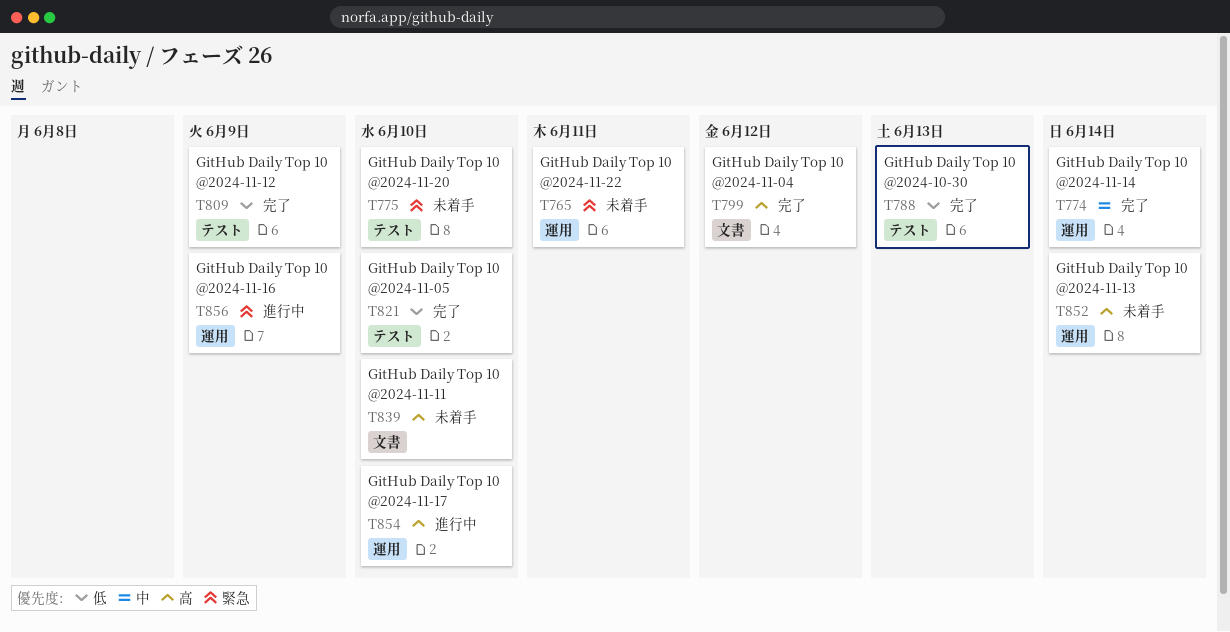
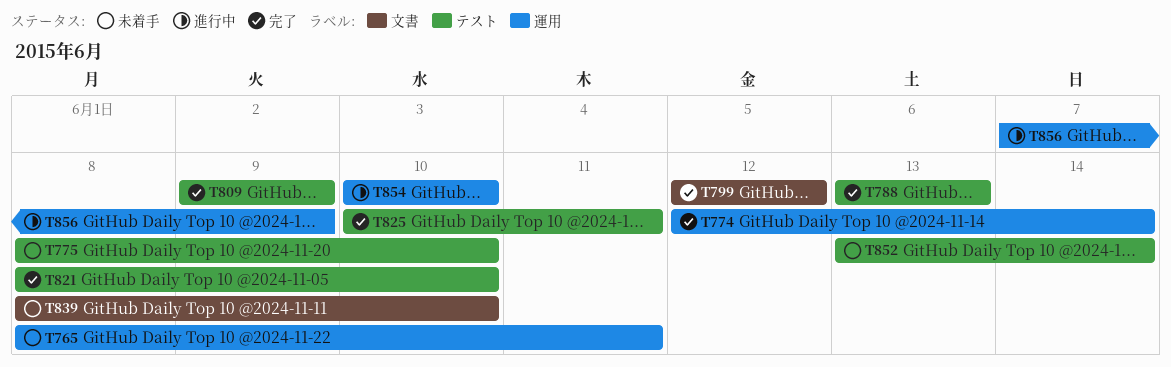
T825: none -> present
T852, label: 運用 -> テスト

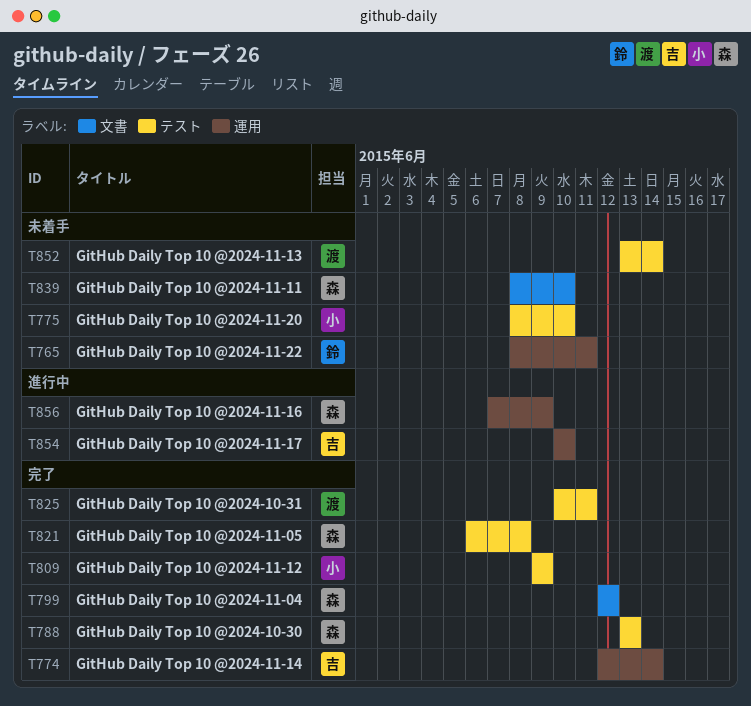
T821, start: Jun 8 -> Jun 6
T821, due: Jun 10 -> Jun 8

